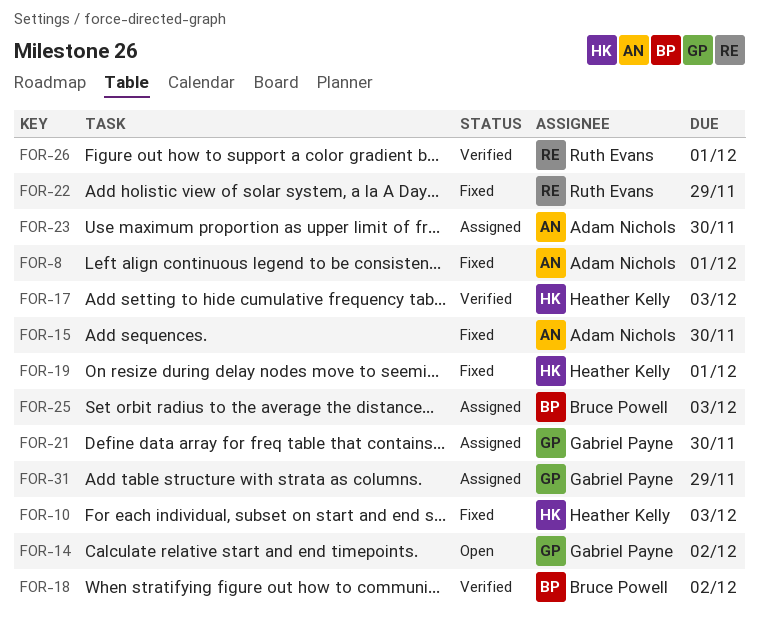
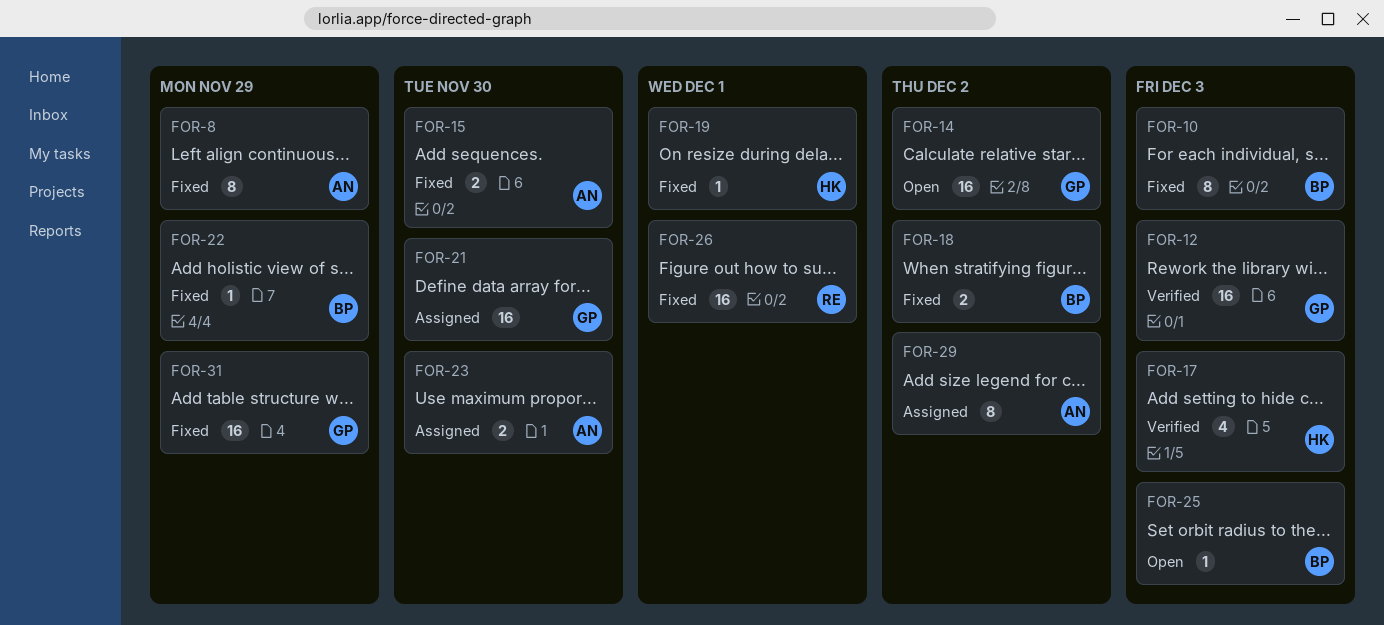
FOR-8, due: Dec 1 -> Nov 29
FOR-10, owner: Heather Kelly -> Bruce Powell
FOR-12: none -> present
FOR-18, status: Verified -> Fixed
FOR-22, owner: Ruth Evans -> Bruce Powell
FOR-25, status: Assigned -> Open
FOR-26, status: Verified -> Fixed
FOR-29: none -> present
FOR-31, status: Assigned -> Fixed

